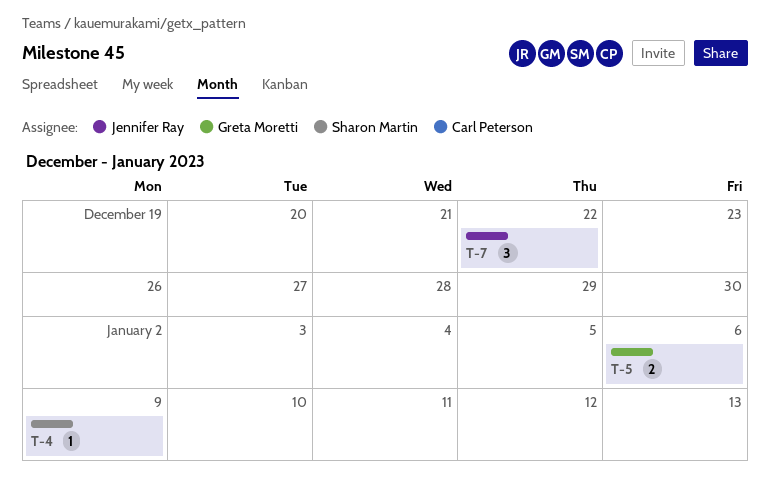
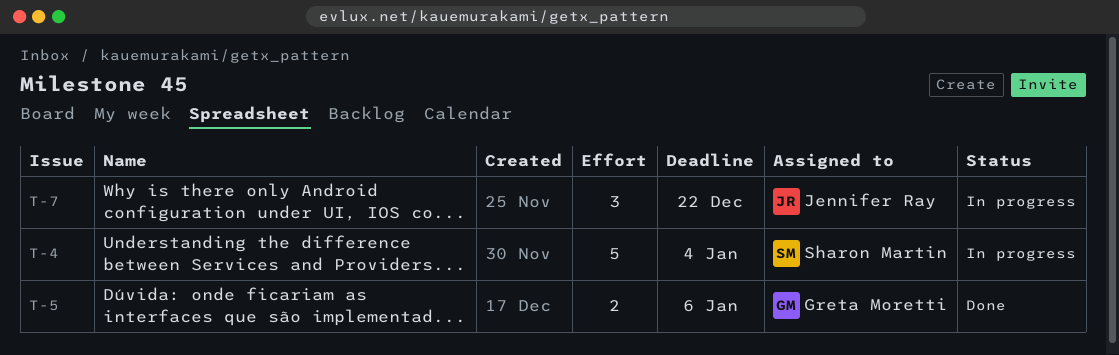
T-4, estimate: 1 -> 5
T-4, due: Jan 9 -> Jan 4

